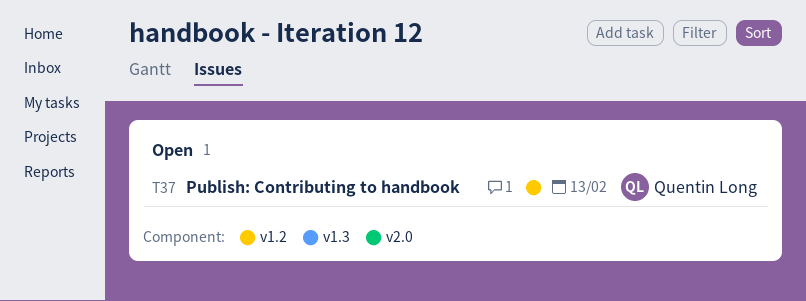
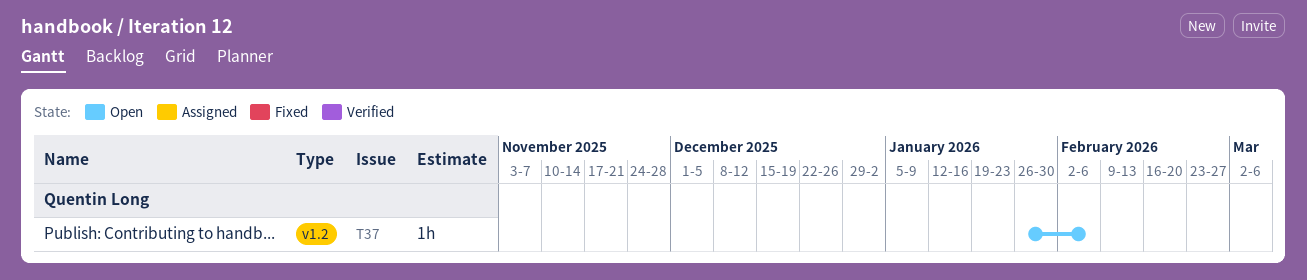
T37, due: Feb 13 -> Feb 6

